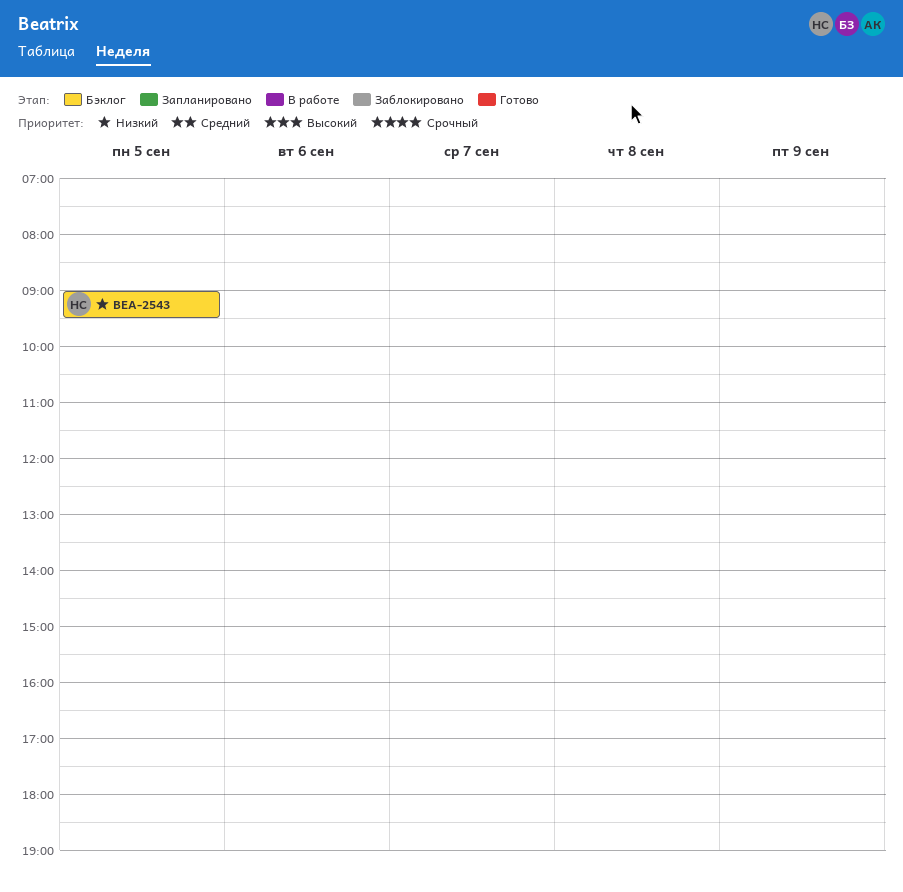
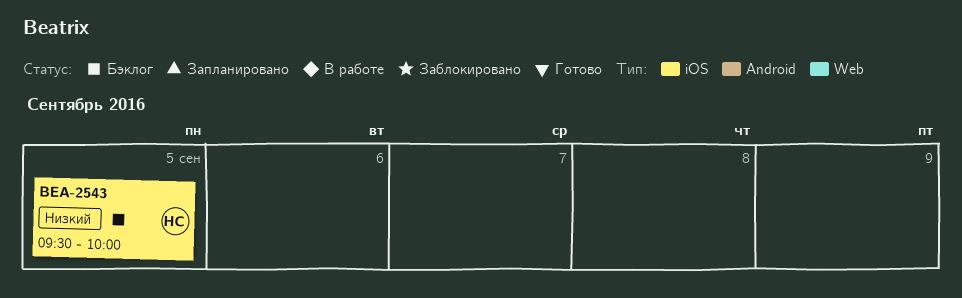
BEA-2543, begins: 09:00 -> 09:30
BEA-2543, ends: 09:30 -> 10:00

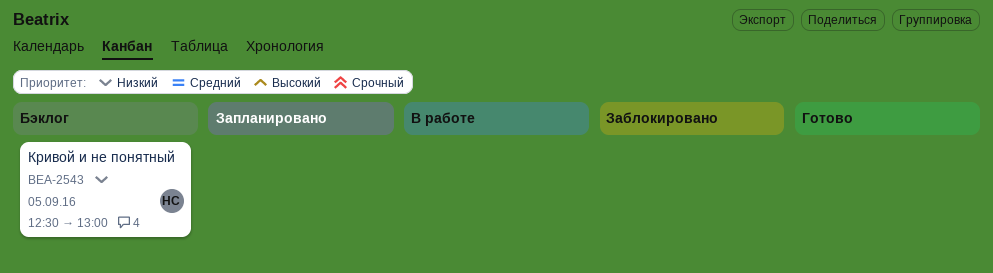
BEA-2543, begins: 09:30 -> 12:30
BEA-2543, ends: 10:00 -> 13:00

